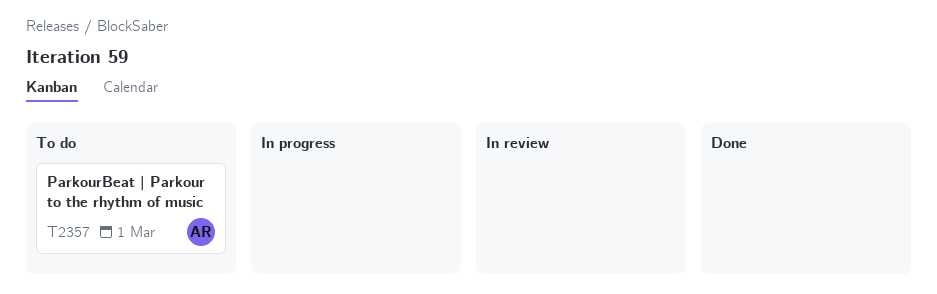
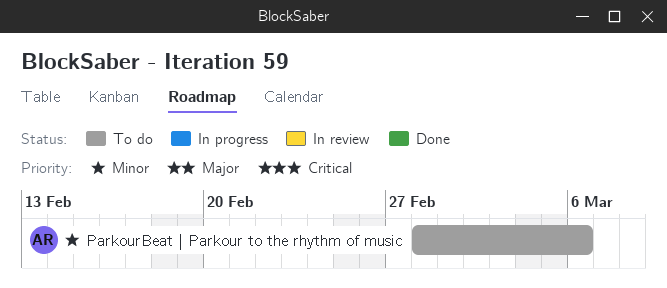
ParkourBeat | Parkour to the rhythm of music, due: Mar 1 -> Mar 6

